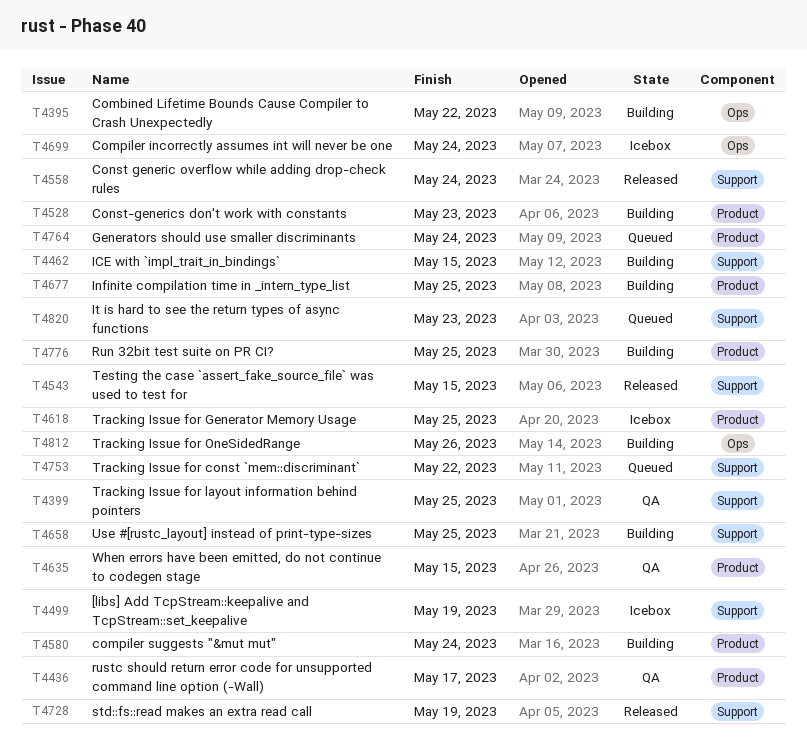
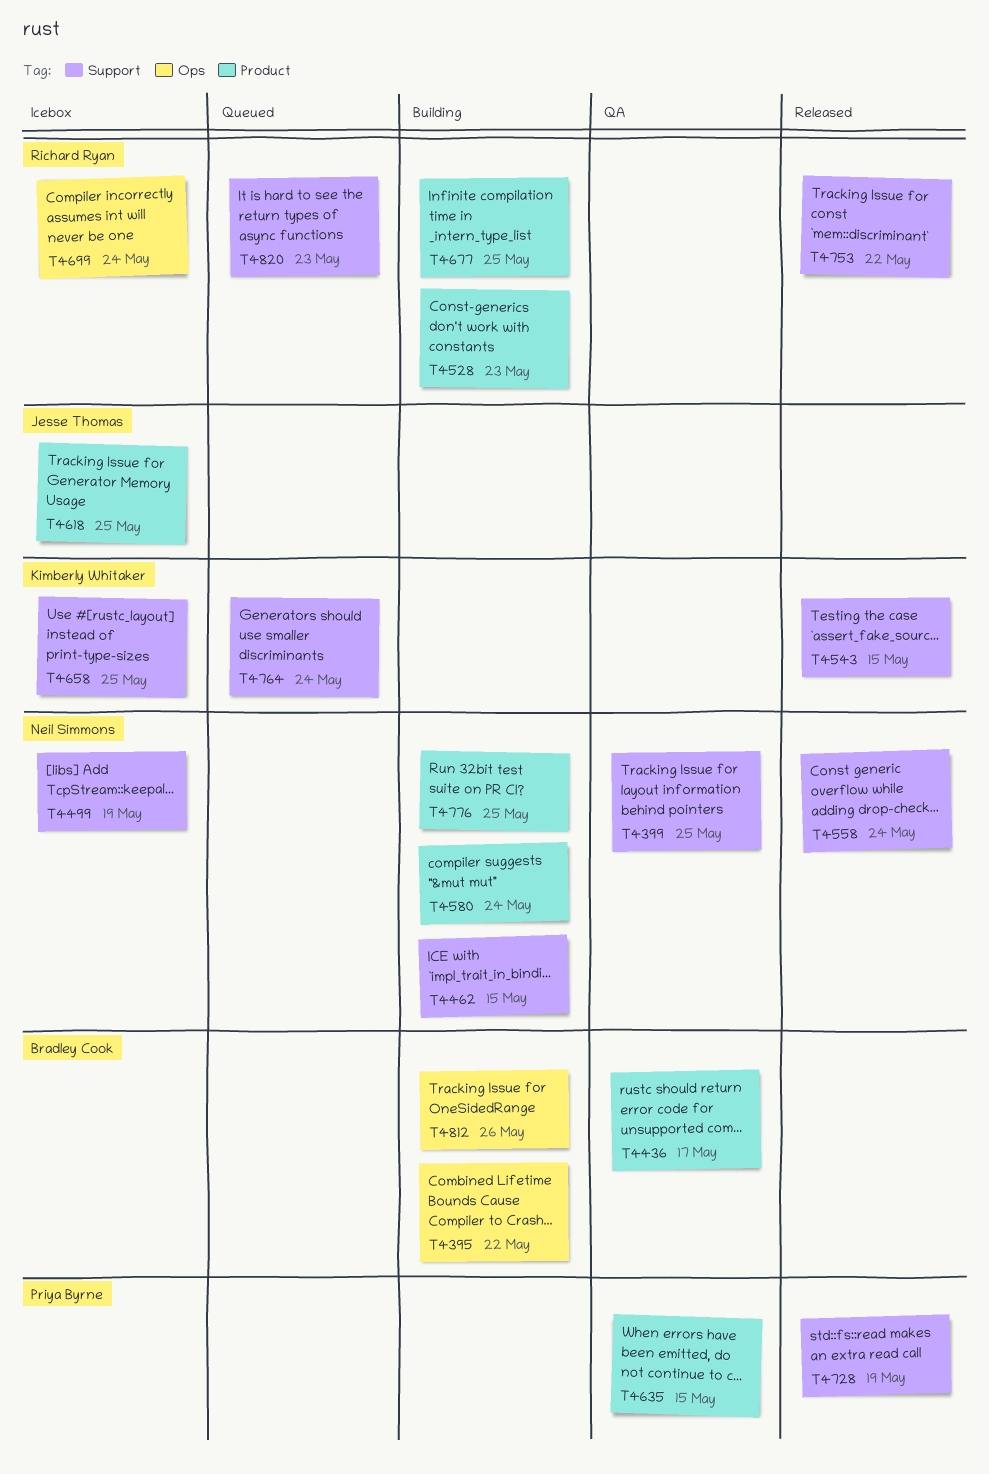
T4658, status: Building -> Icebox
T4753, status: Queued -> Released
T4764, label: Product -> Support

